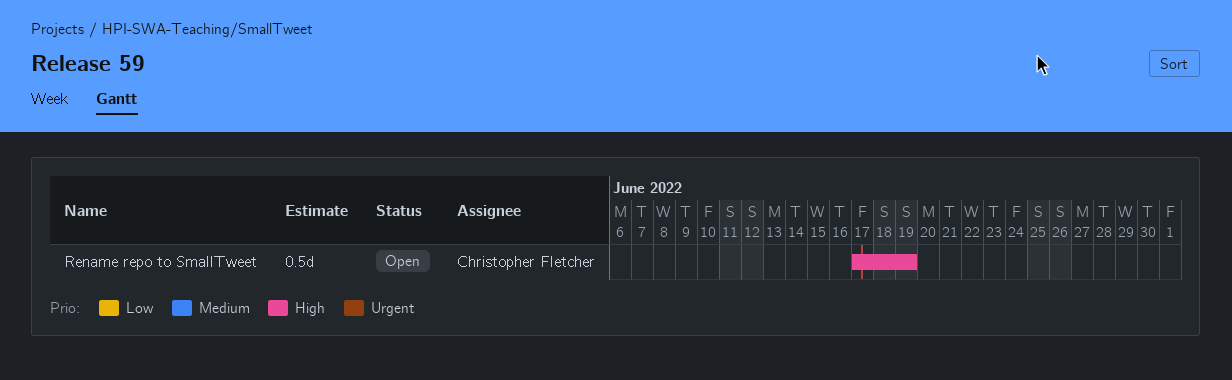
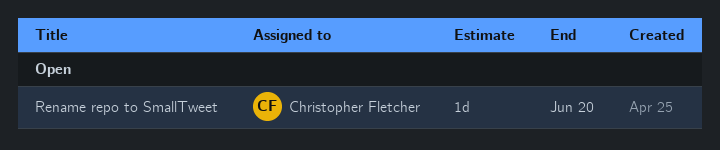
Rename repo to SmallTweet, estimate: 0.5d -> 1d
Rename repo to SmallTweet, due: Jun 19 -> Jun 20

